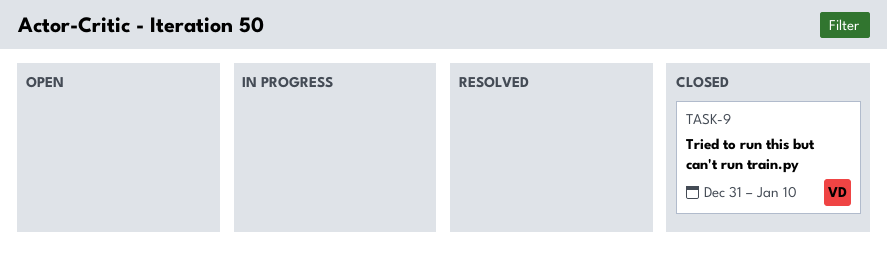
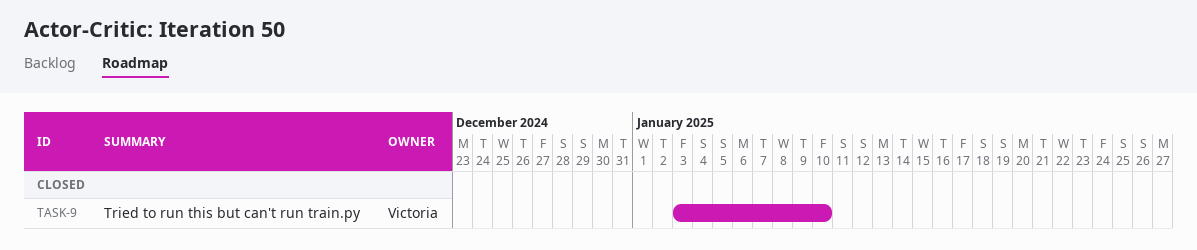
TASK-9, start: Dec 31 -> Jan 3

